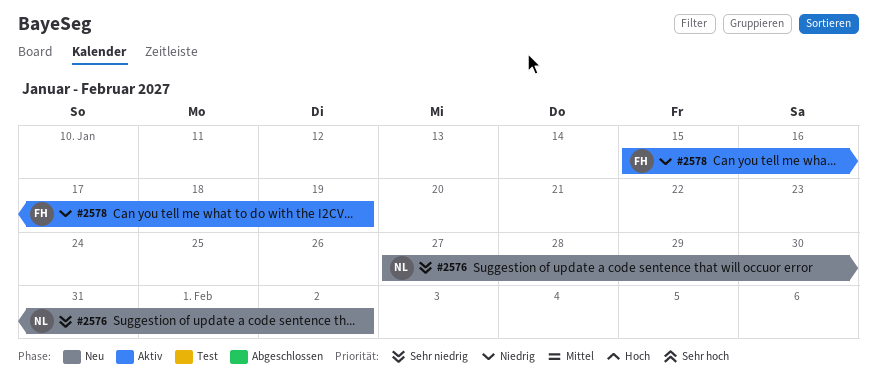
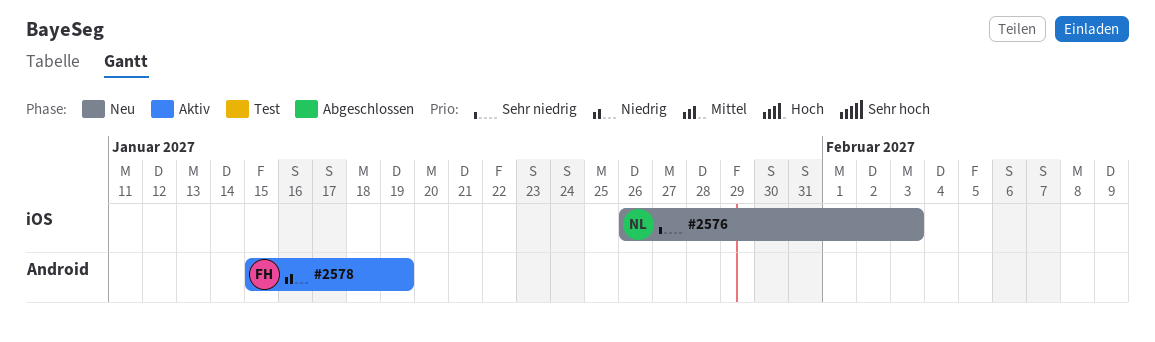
#2576, start: Jan 27 -> Jan 26
#2576, due: Feb 2 -> Feb 3

